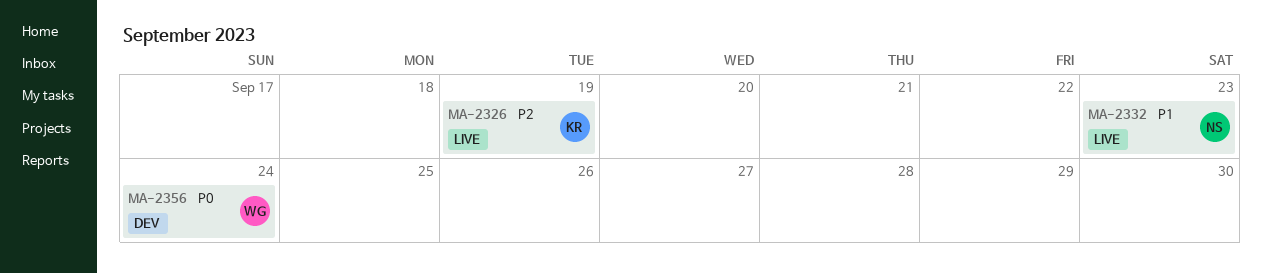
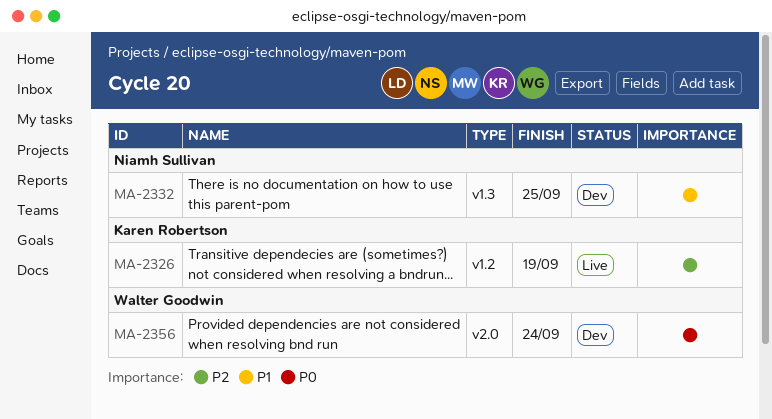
MA-2332, status: Live -> Dev
MA-2332, due: Sep 23 -> Sep 25

